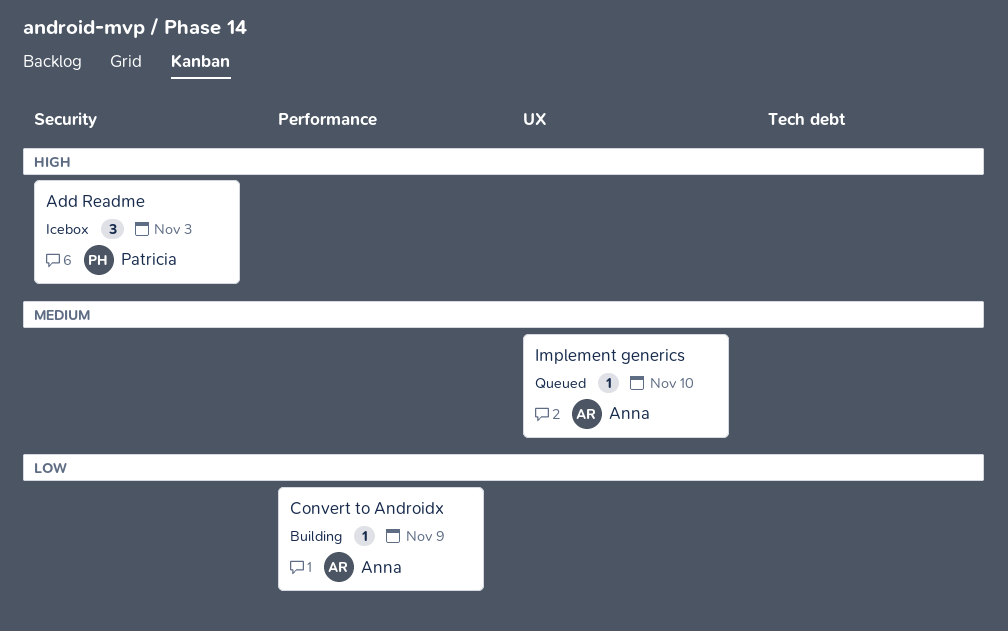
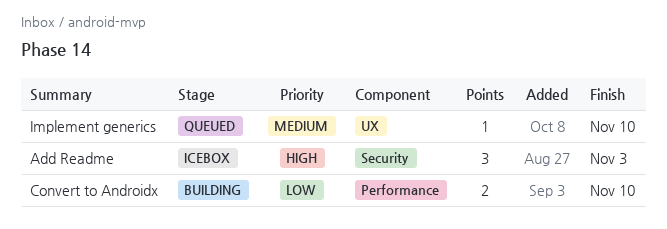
Convert to Androidx, estimate: 1 -> 2
Convert to Androidx, due: Nov 9 -> Nov 10

